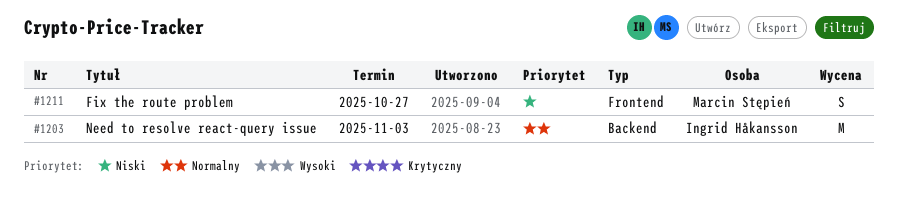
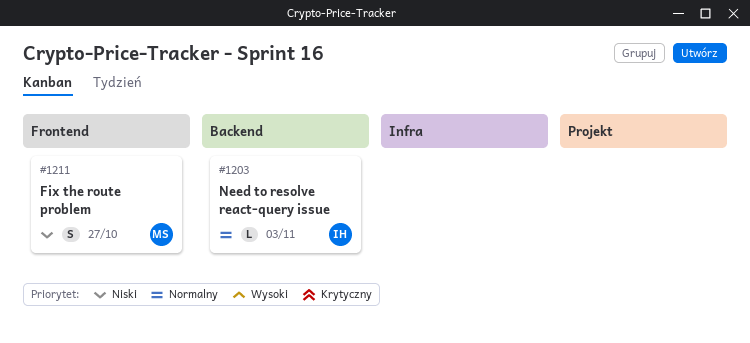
#1203, estimate: M -> L

